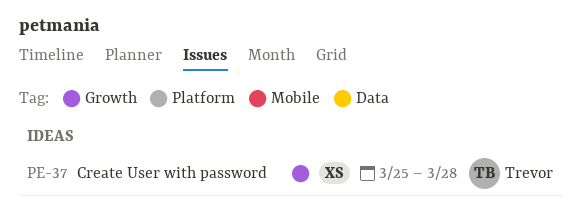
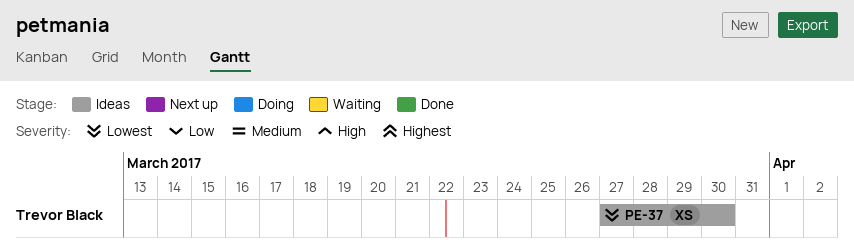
PE-37, start: Mar 25 -> Mar 27
PE-37, due: Mar 28 -> Mar 30

